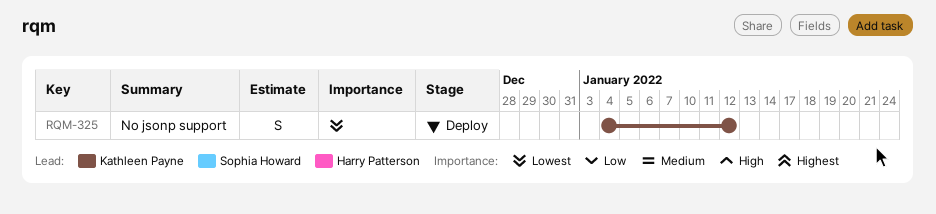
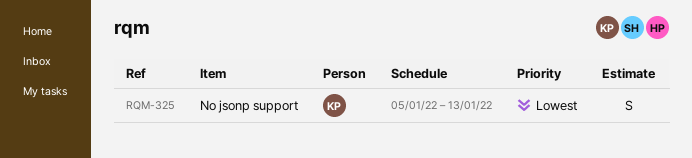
RQM-325, start: Jan 4 -> Jan 5
RQM-325, due: Jan 12 -> Jan 13

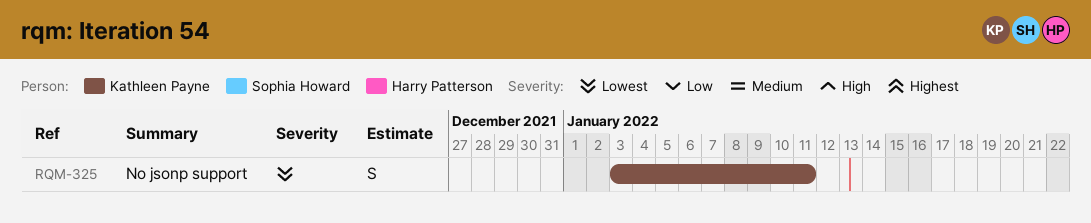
RQM-325, start: Jan 5 -> Jan 3
RQM-325, due: Jan 13 -> Jan 11

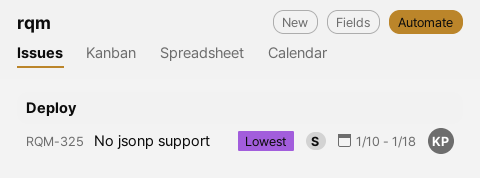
RQM-325, start: Jan 3 -> Jan 10
RQM-325, due: Jan 11 -> Jan 18

